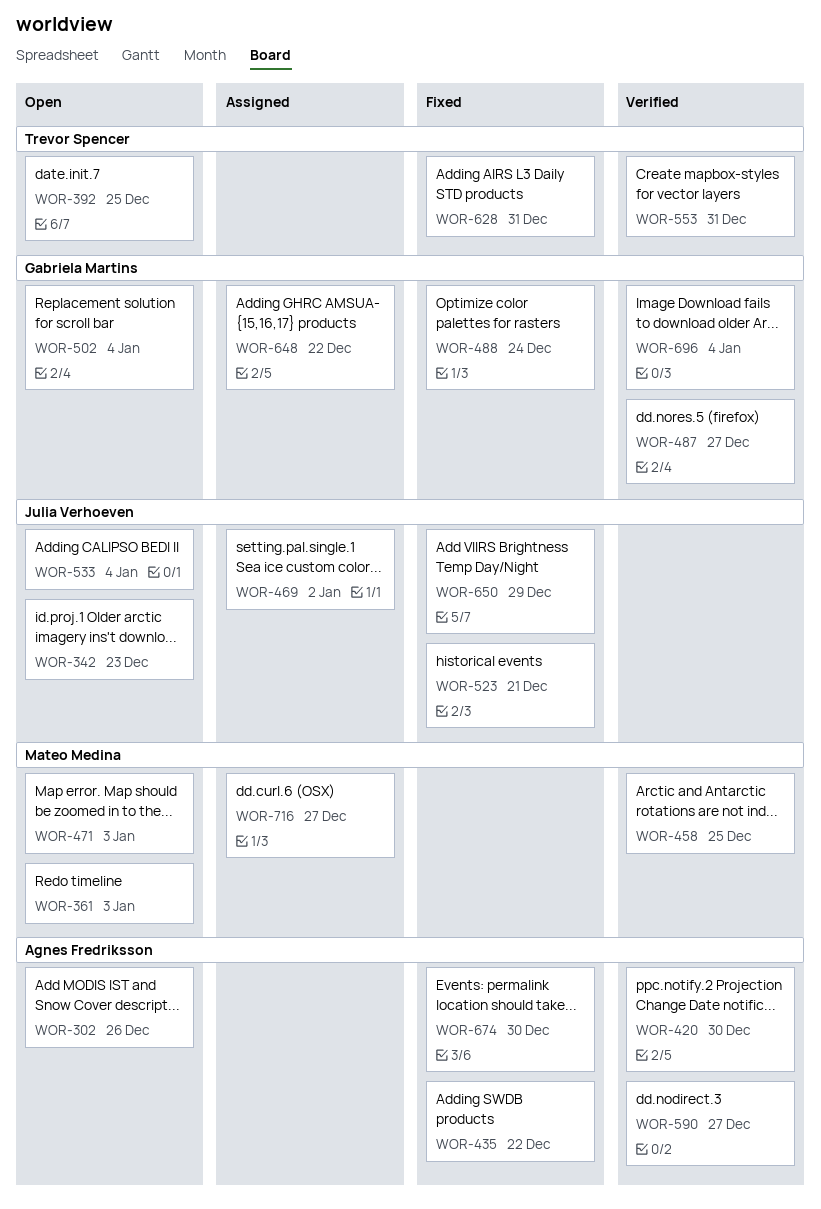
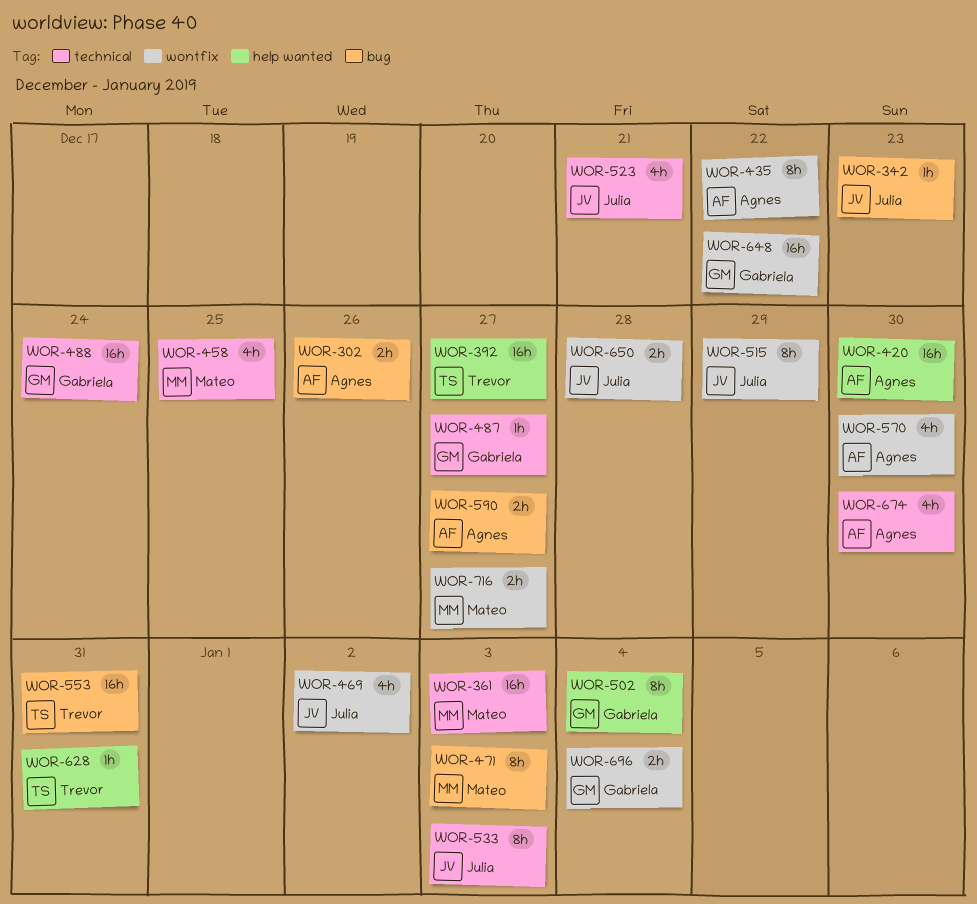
WOR-392, due: Dec 25 -> Dec 27
WOR-515: none -> present
WOR-533, due: Jan 4 -> Jan 3
WOR-570: none -> present
WOR-650, due: Dec 29 -> Dec 28

